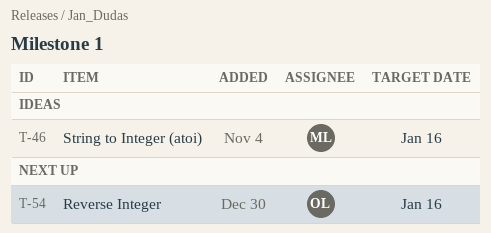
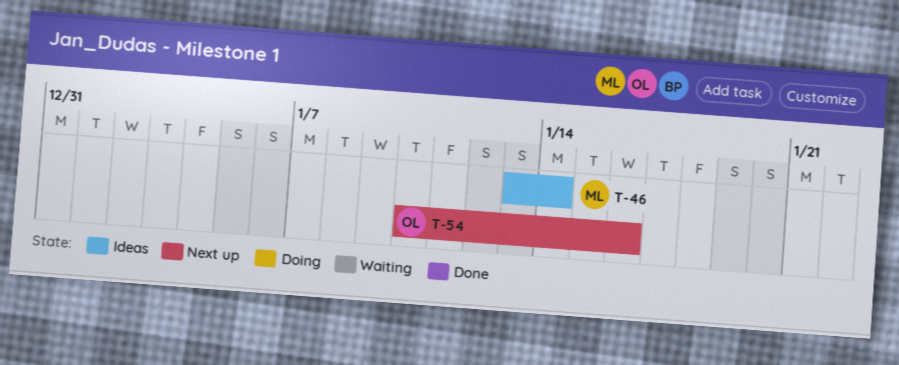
T-46, due: Jan 16 -> Jan 14

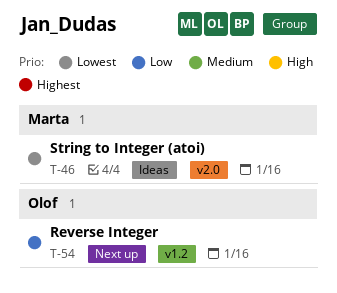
T-46, due: Jan 14 -> Jan 16

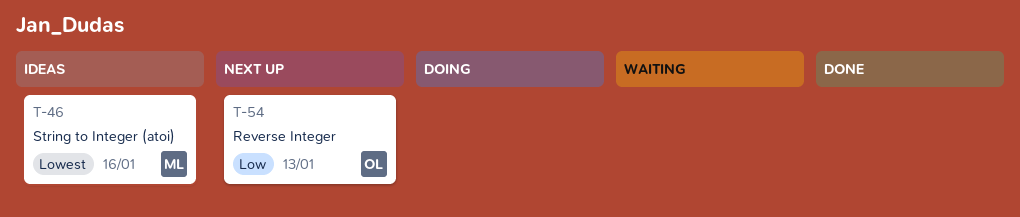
T-54, due: Jan 16 -> Jan 13

